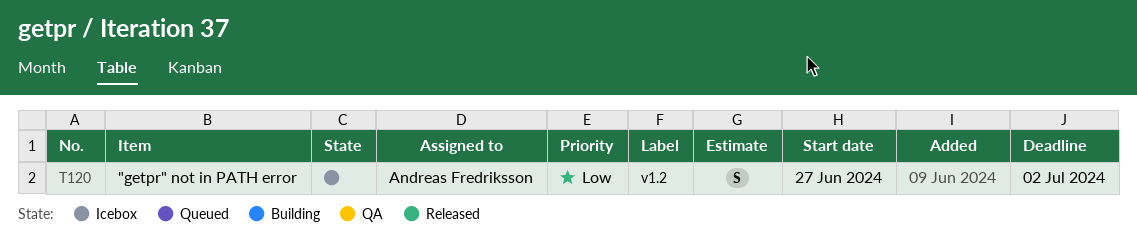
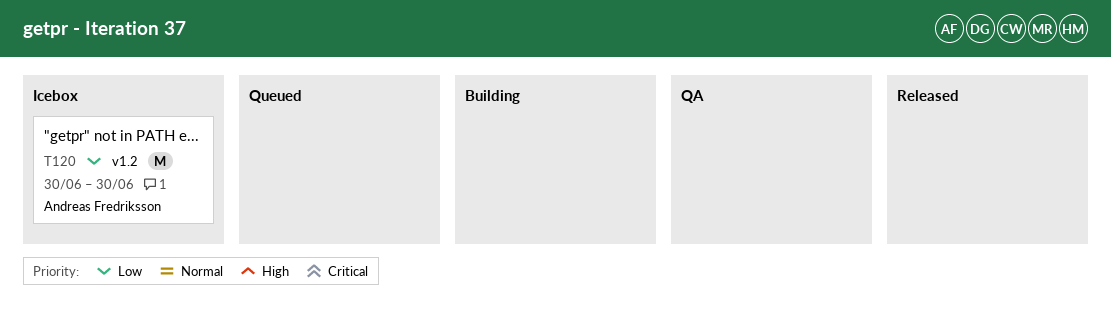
T120, estimate: S -> M
T120, start: Jun 27 -> Jun 30
T120, due: Jul 2 -> Jun 30

